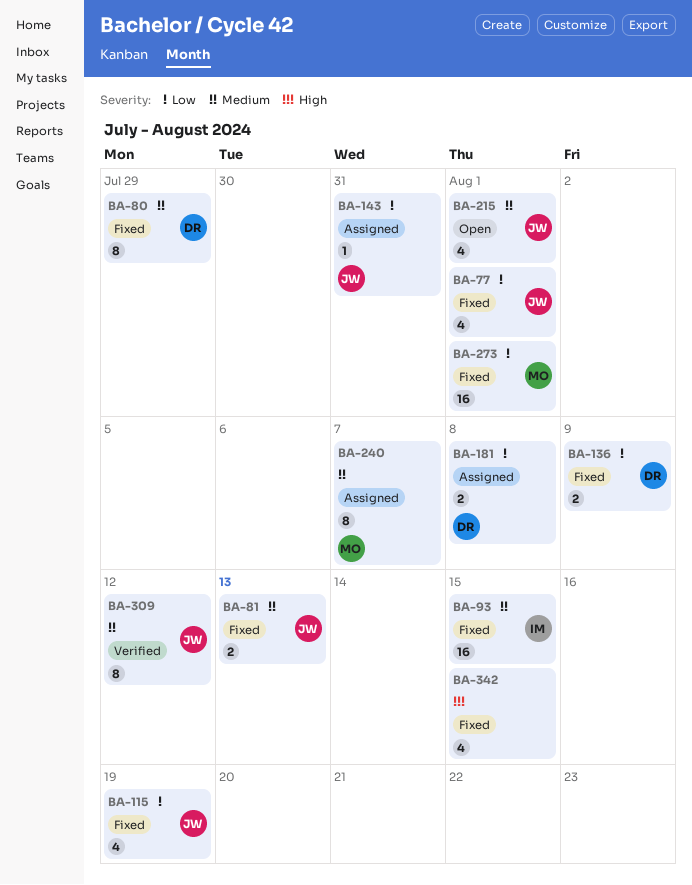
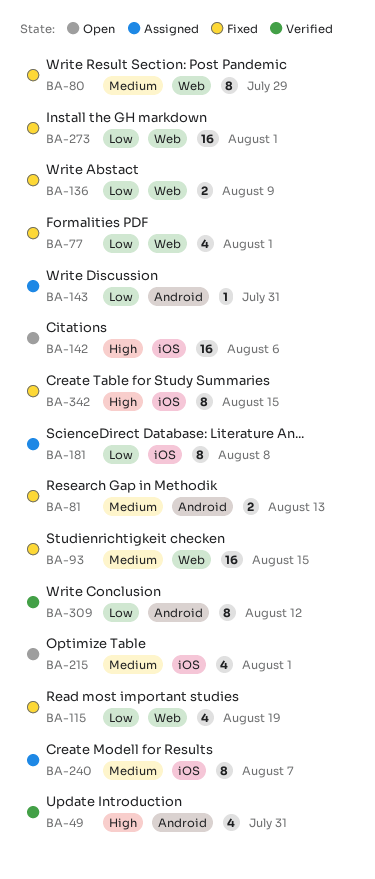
BA-49: none -> present
BA-142: none -> present
BA-181, estimate: 2 -> 8
BA-309, priority: Medium -> Low
BA-342, estimate: 4 -> 8

